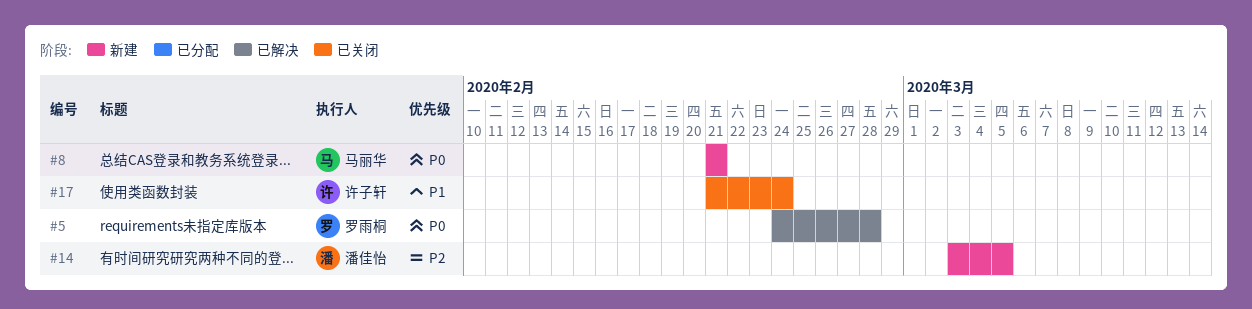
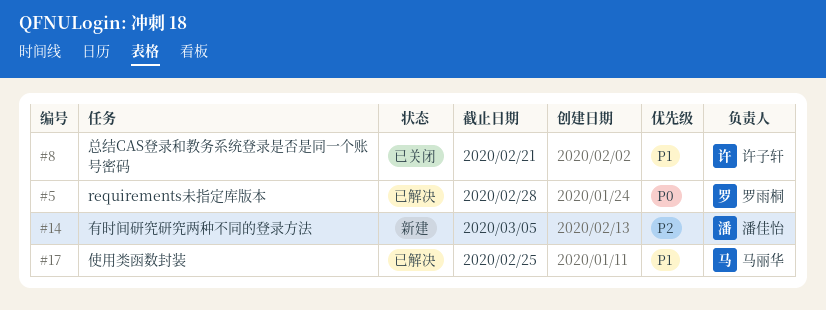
#8, status: 新建 -> 已关闭
#8, owner: 马丽华 -> 许子轩
#8, priority: P0 -> P1
#17, status: 已关闭 -> 已解决
#17, owner: 许子轩 -> 马丽华
#17, due: Feb 24 -> Feb 25

